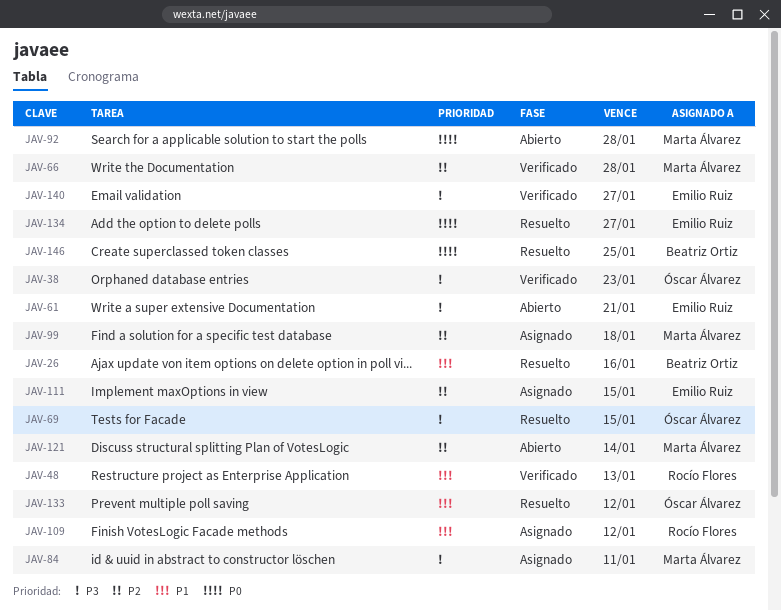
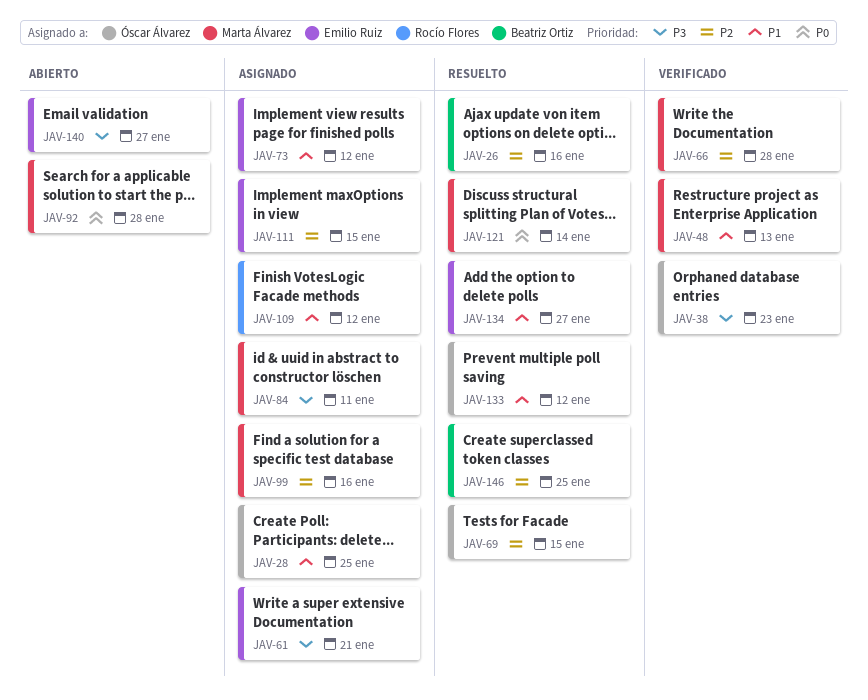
JAV-26, priority: P1 -> P2
JAV-28: none -> present
JAV-48, owner: Rocío Flores -> Marta Álvarez
JAV-61, status: Abierto -> Asignado
JAV-69, priority: P3 -> P2
JAV-73: none -> present
JAV-99, due: Jan 18 -> Jan 16
JAV-121, status: Abierto -> Resuelto
JAV-121, priority: P2 -> P0
JAV-134, priority: P0 -> P1
JAV-140, status: Verificado -> Abierto
JAV-146, priority: P0 -> P2

